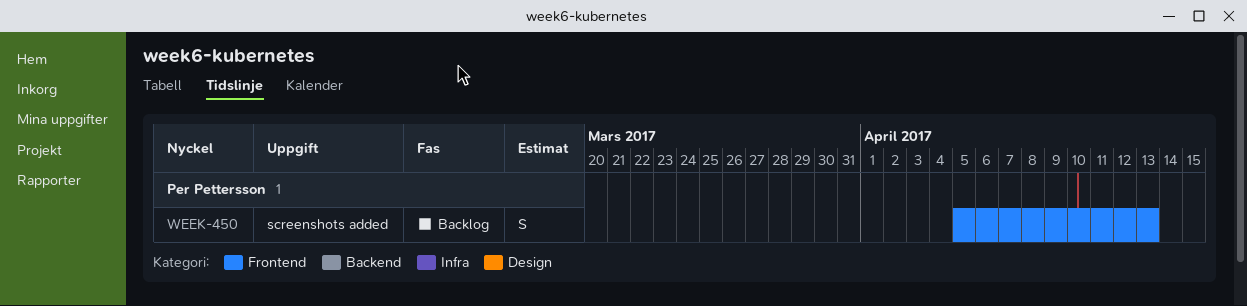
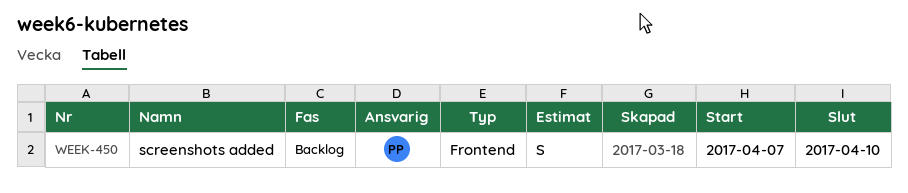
WEEK-450, start: Apr 5 -> Apr 7
WEEK-450, due: Apr 13 -> Apr 10

